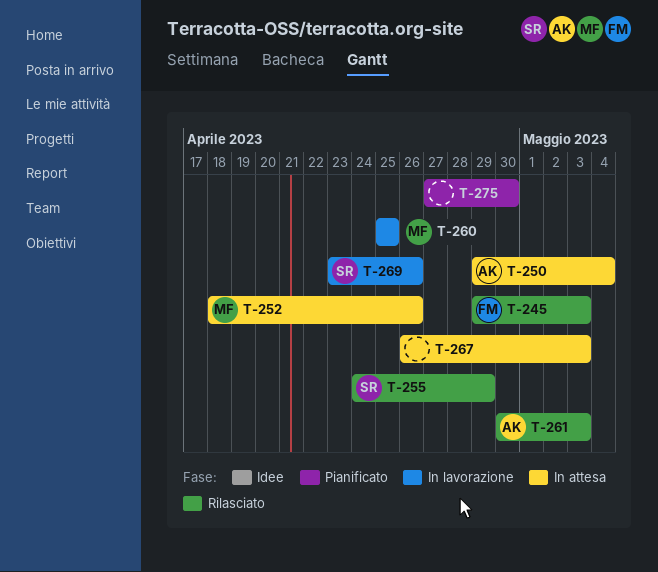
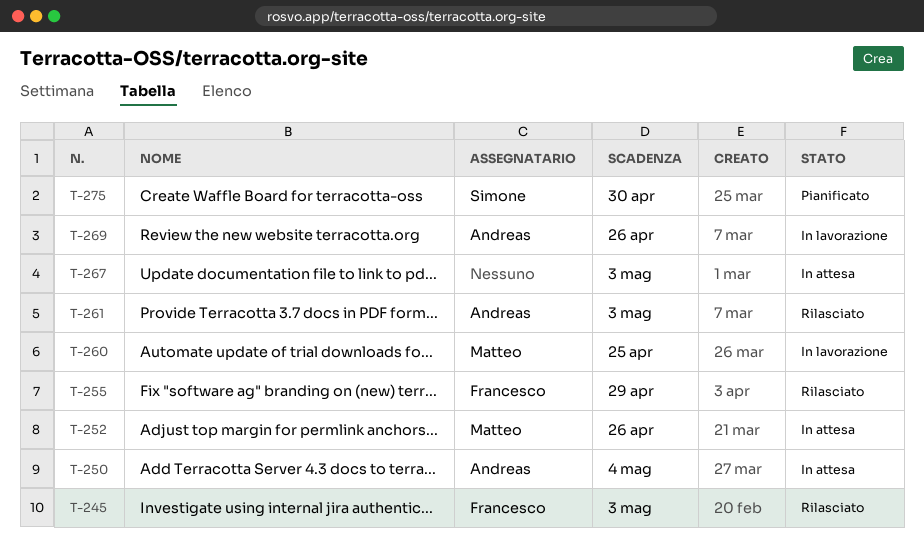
T-255, owner: Simone -> Francesco
T-269, owner: Simone -> Andreas
T-275, owner: none -> Simone

